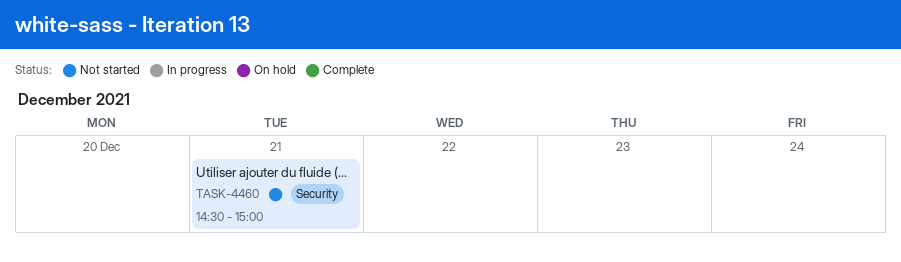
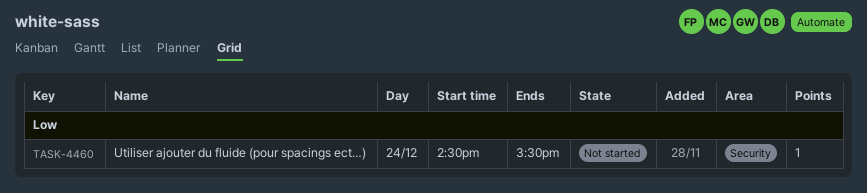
TASK-4460, day: Dec 21 -> Dec 24
TASK-4460, ends: 15:00 -> 15:30

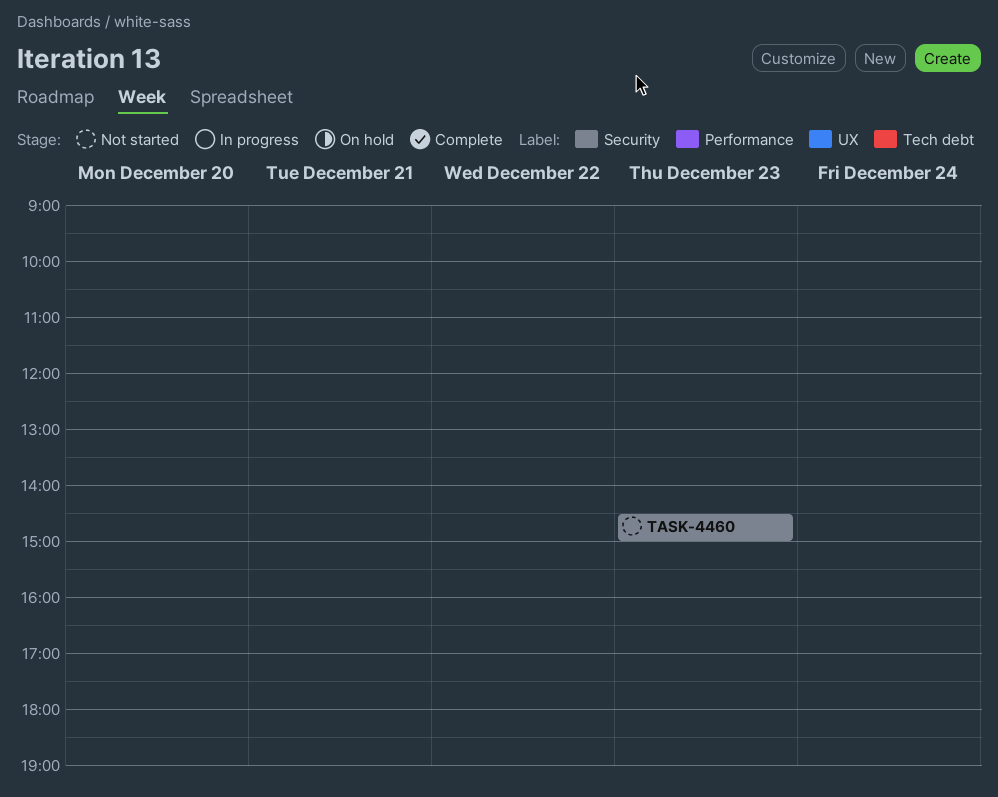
TASK-4460, day: Dec 24 -> Dec 23
TASK-4460, ends: 15:30 -> 15:00

